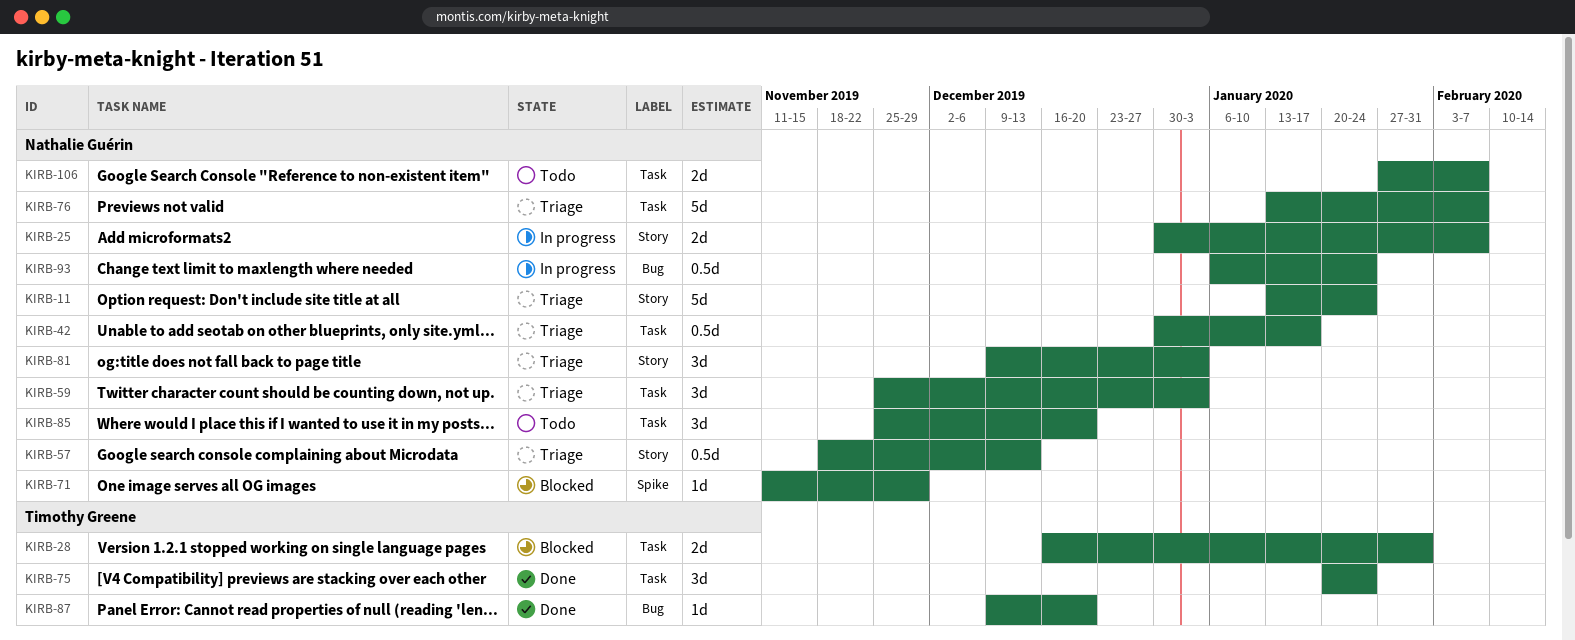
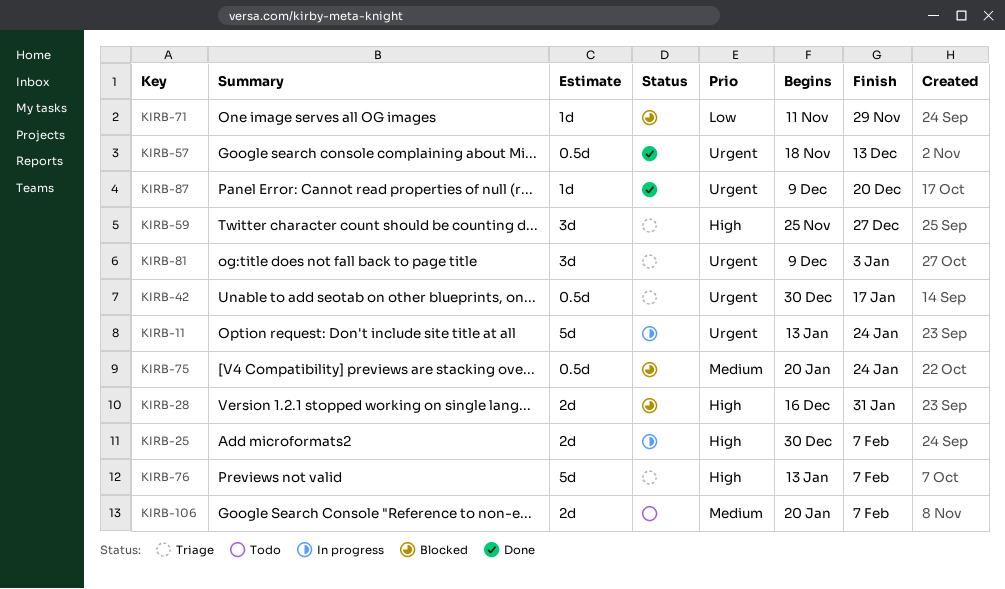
KIRB-11, status: Triage -> In progress
KIRB-57, status: Triage -> Done
KIRB-59, due: Jan 3 -> Dec 27
KIRB-75, status: Done -> Blocked
KIRB-75, estimate: 3d -> 0.5d
KIRB-85: present -> none
KIRB-93: present -> none
KIRB-106, start: Jan 27 -> Jan 20

